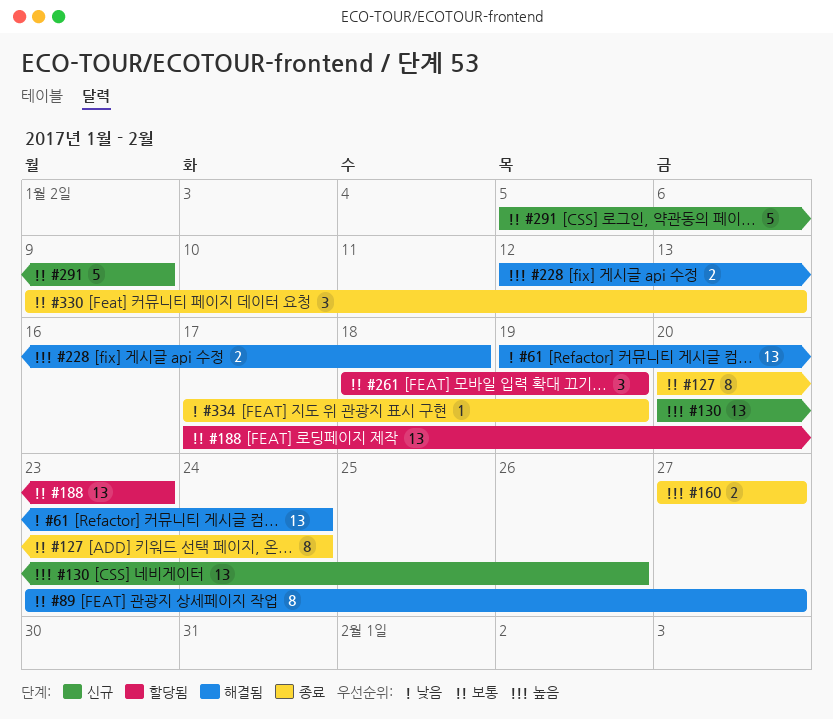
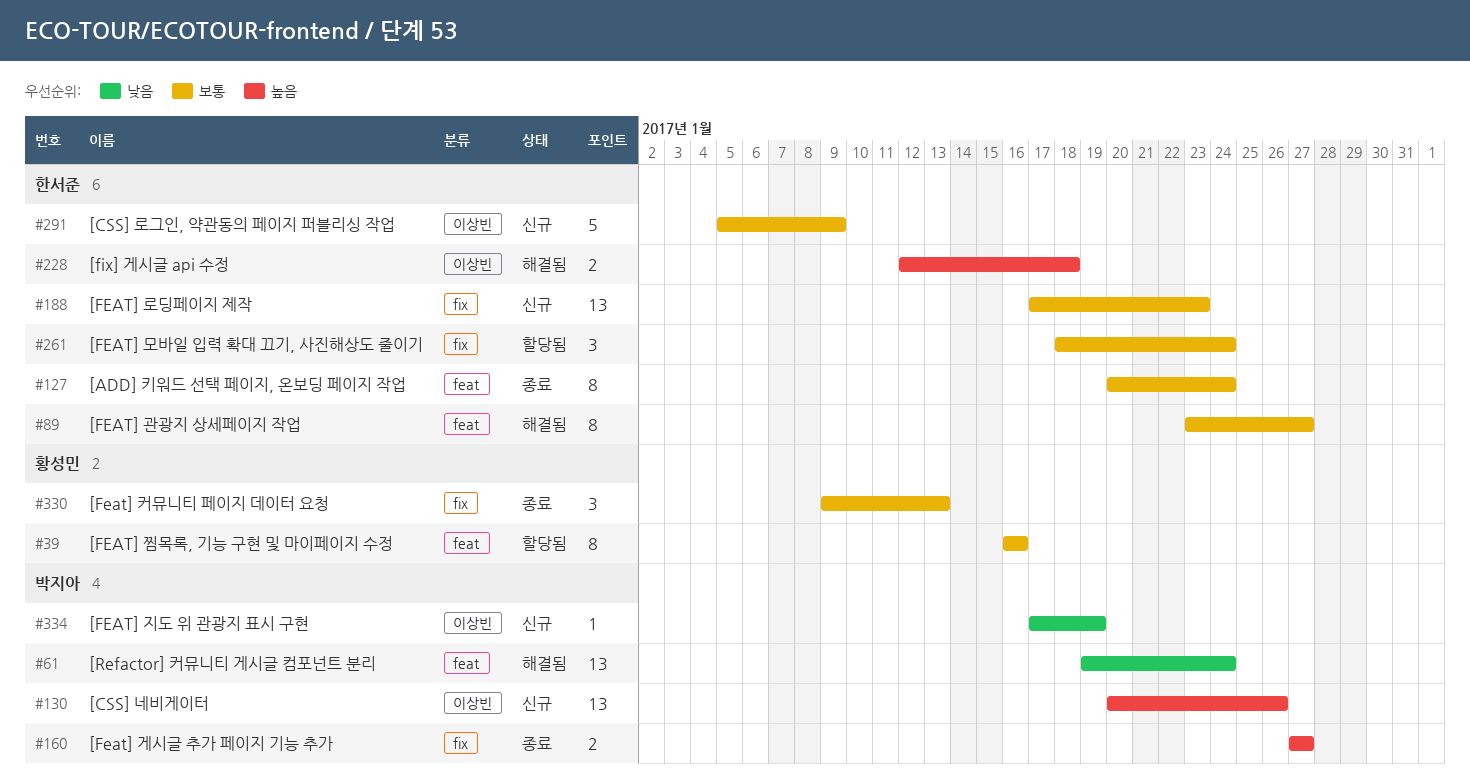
#39: none -> present
#188, status: 할당됨 -> 신규
#261, due: Jan 19 -> Jan 24
#334, status: 종료 -> 신규

